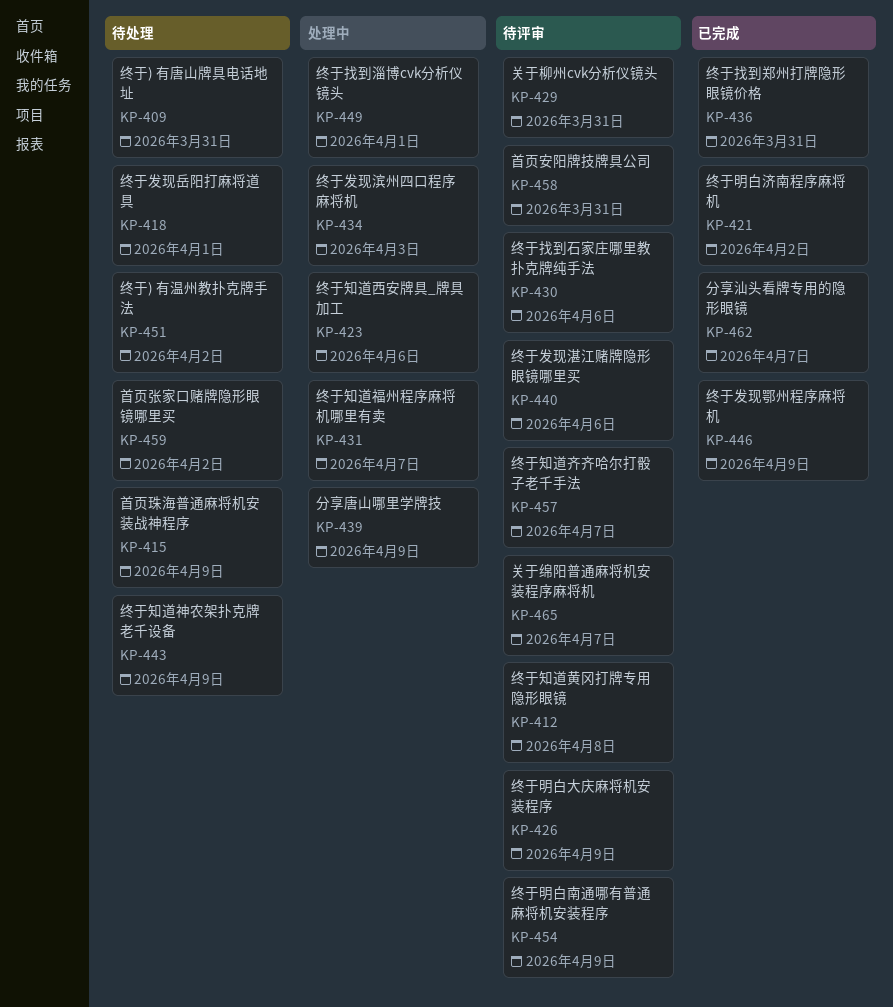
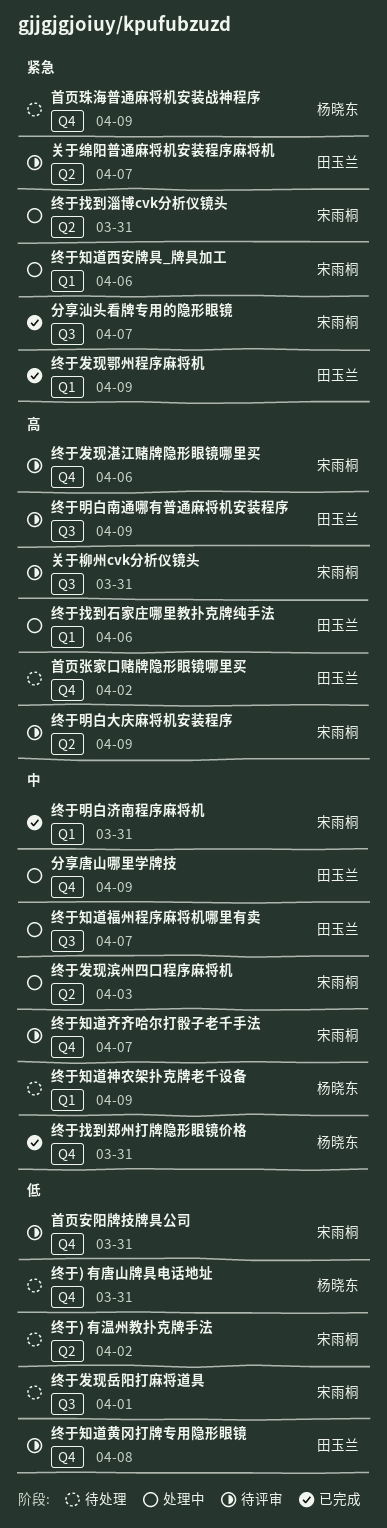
终于找到淄博cvk分析仪镜头, due: Apr 1 -> Mar 31
终于找到石家庄哪里教扑克牌纯手法, status: 待评审 -> 处理中
终于明白济南程序麻将机, due: Apr 2 -> Mar 31

